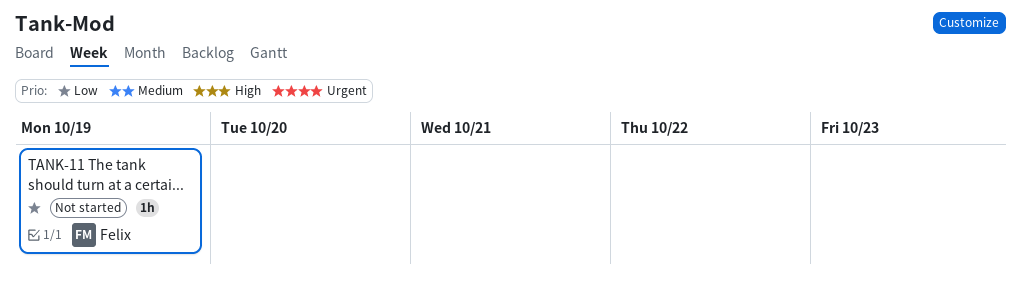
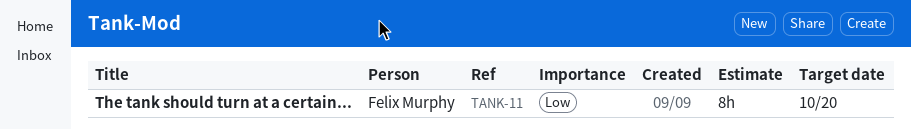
TANK-11, estimate: 1h -> 8h
TANK-11, due: Oct 19 -> Oct 20

